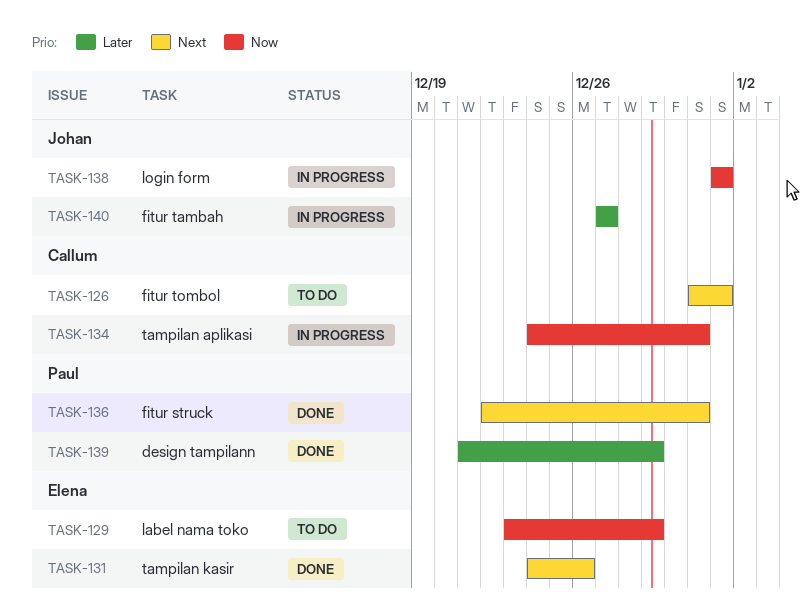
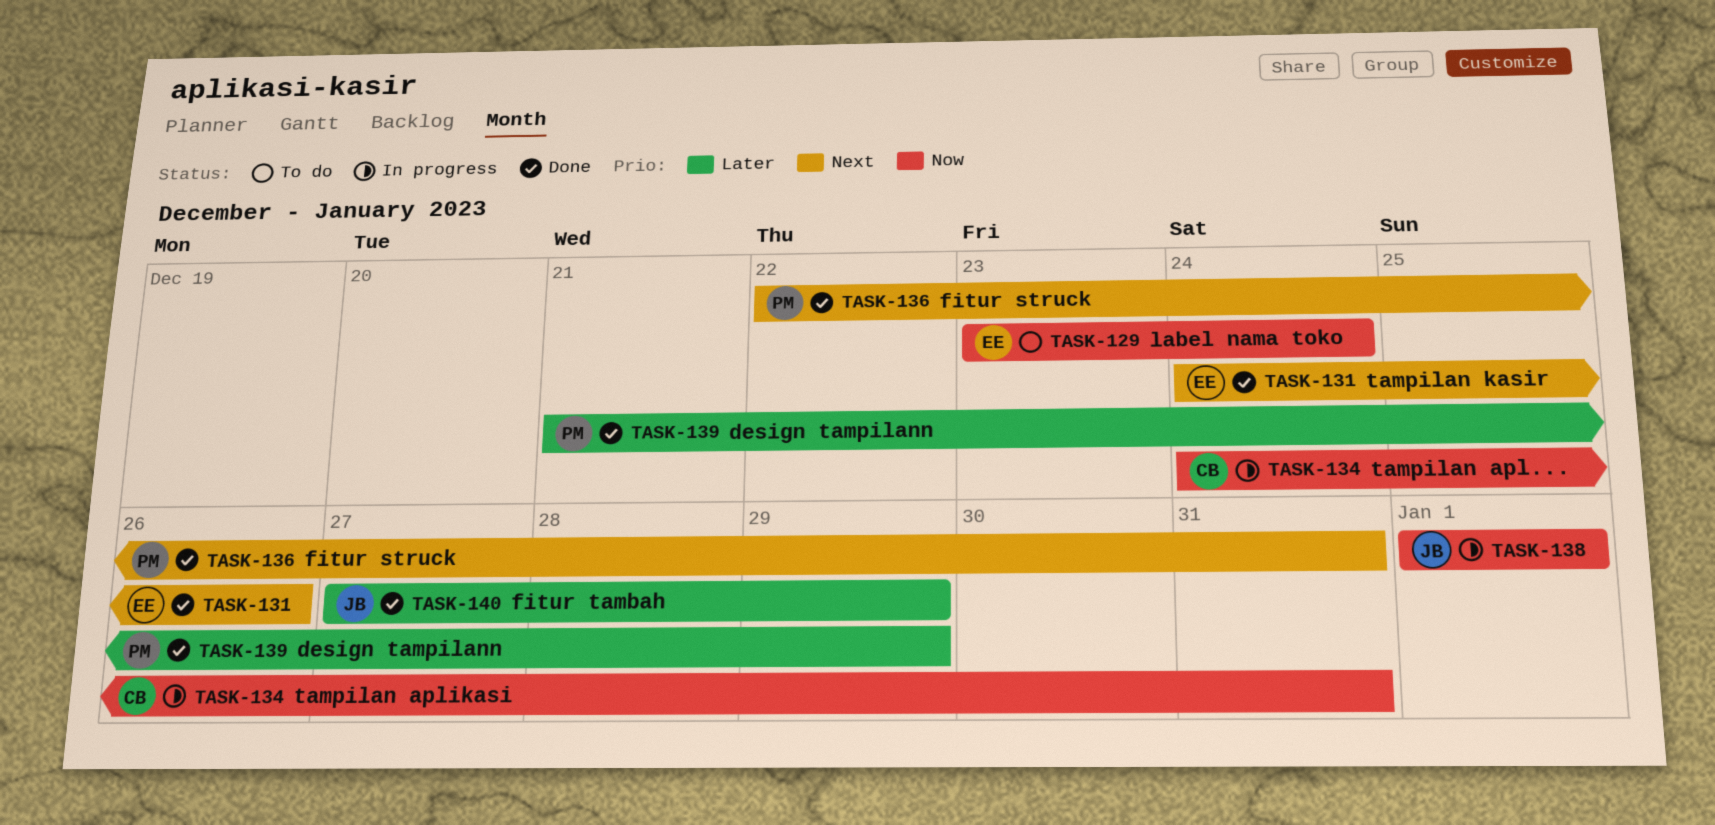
TASK-126: present -> none
TASK-129, due: Dec 29 -> Dec 24
TASK-140, status: In progress -> Done
TASK-140, due: Dec 27 -> Dec 29

